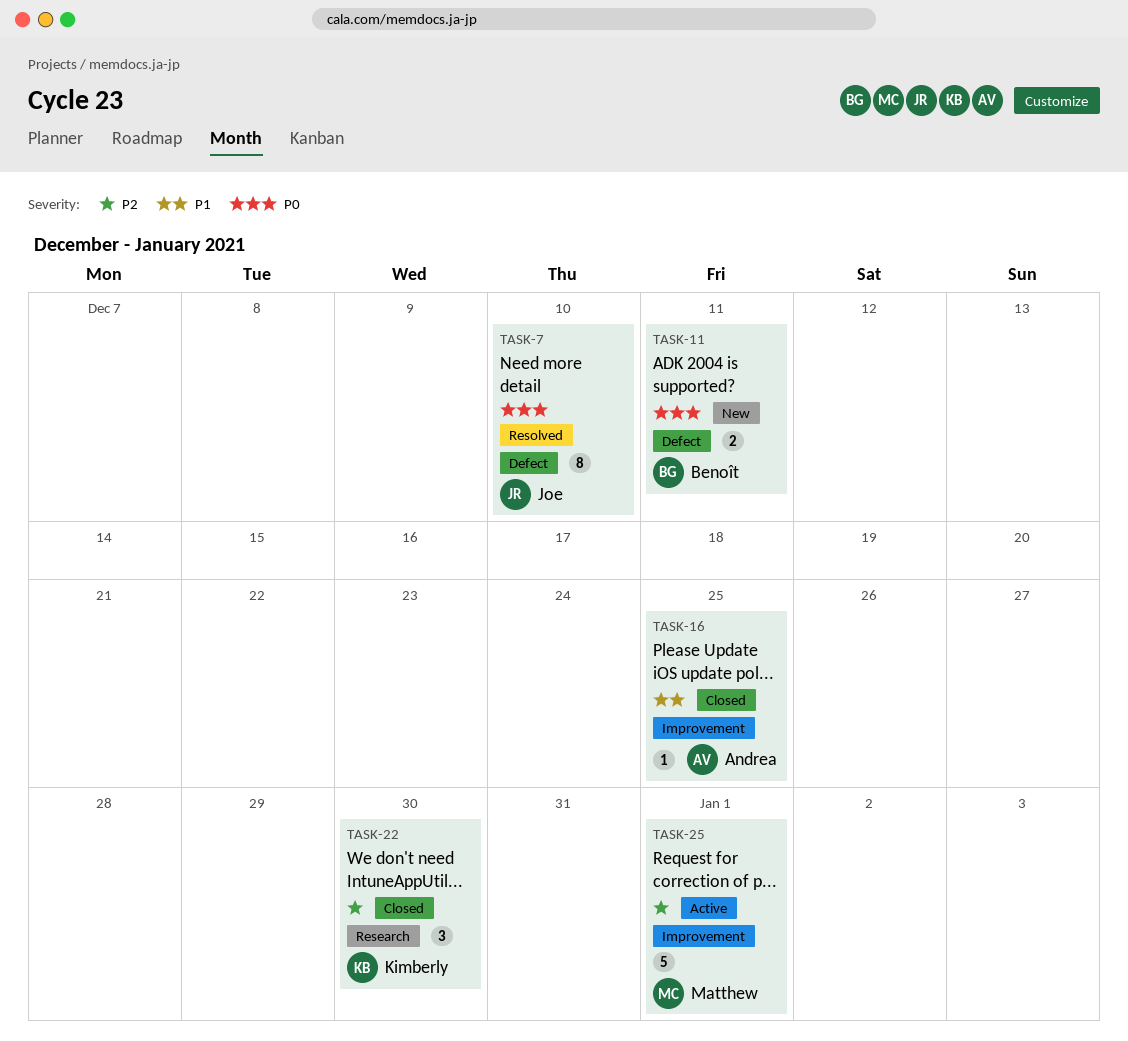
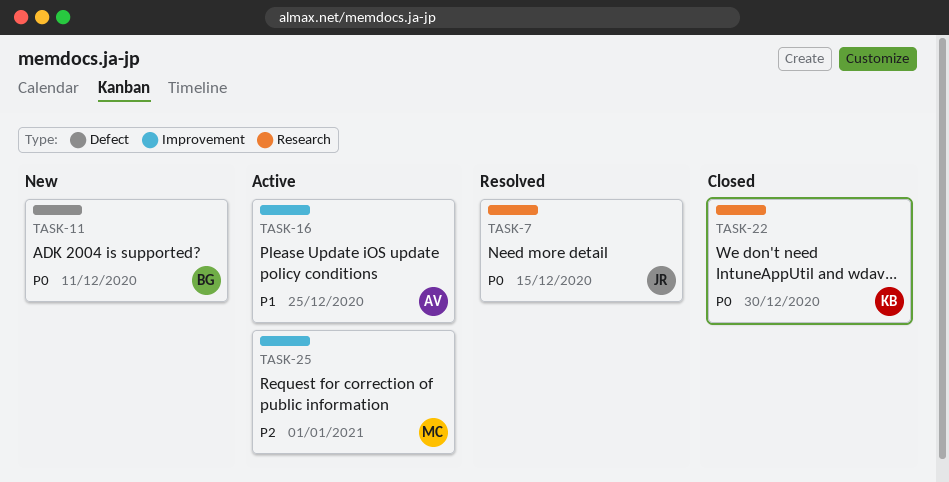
TASK-7, label: Defect -> Research
TASK-7, due: Dec 10 -> Dec 15
TASK-16, status: Closed -> Active
TASK-22, priority: P2 -> P0

